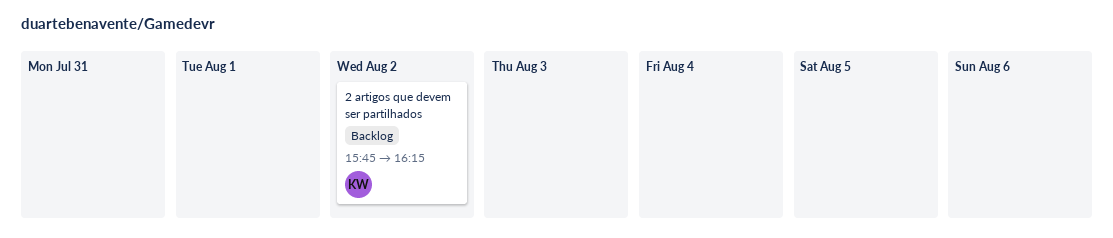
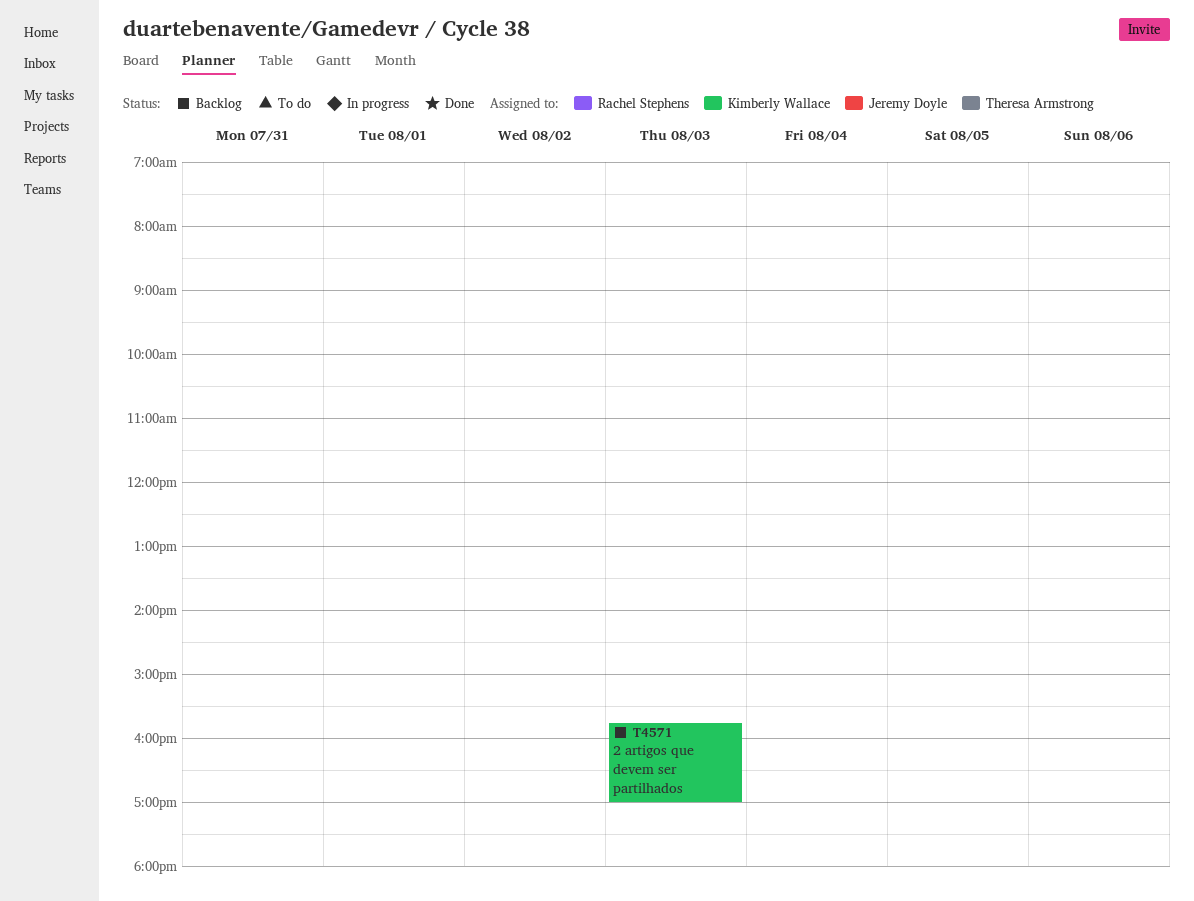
2 artigos que devem ser partilhados, day: Aug 2 -> Aug 3
2 artigos que devem ser partilhados, ends: 16:15 -> 17:00

